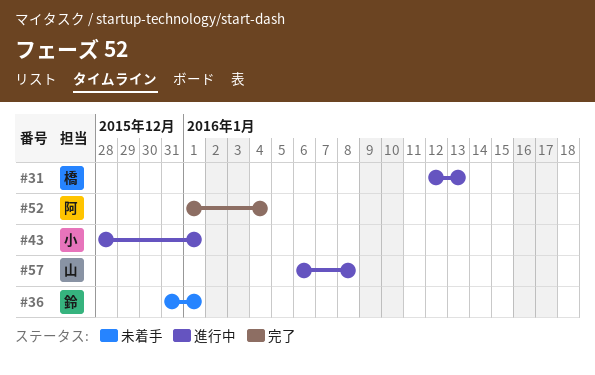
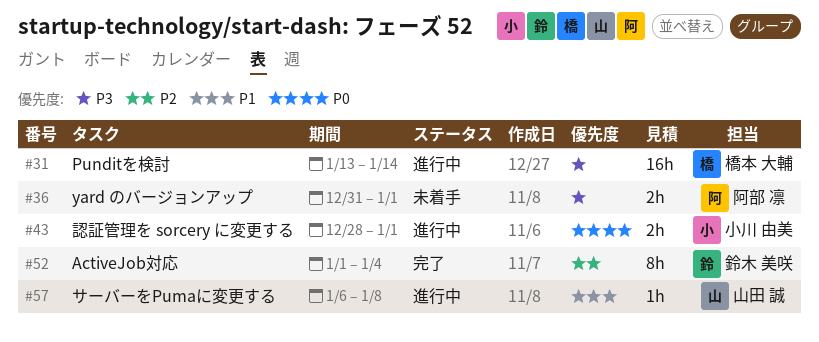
#31, start: Jan 12 -> Jan 13
#31, due: Jan 13 -> Jan 14
#36, owner: 鈴木 美咲 -> 阿部 凛
#52, owner: 阿部 凛 -> 鈴木 美咲

